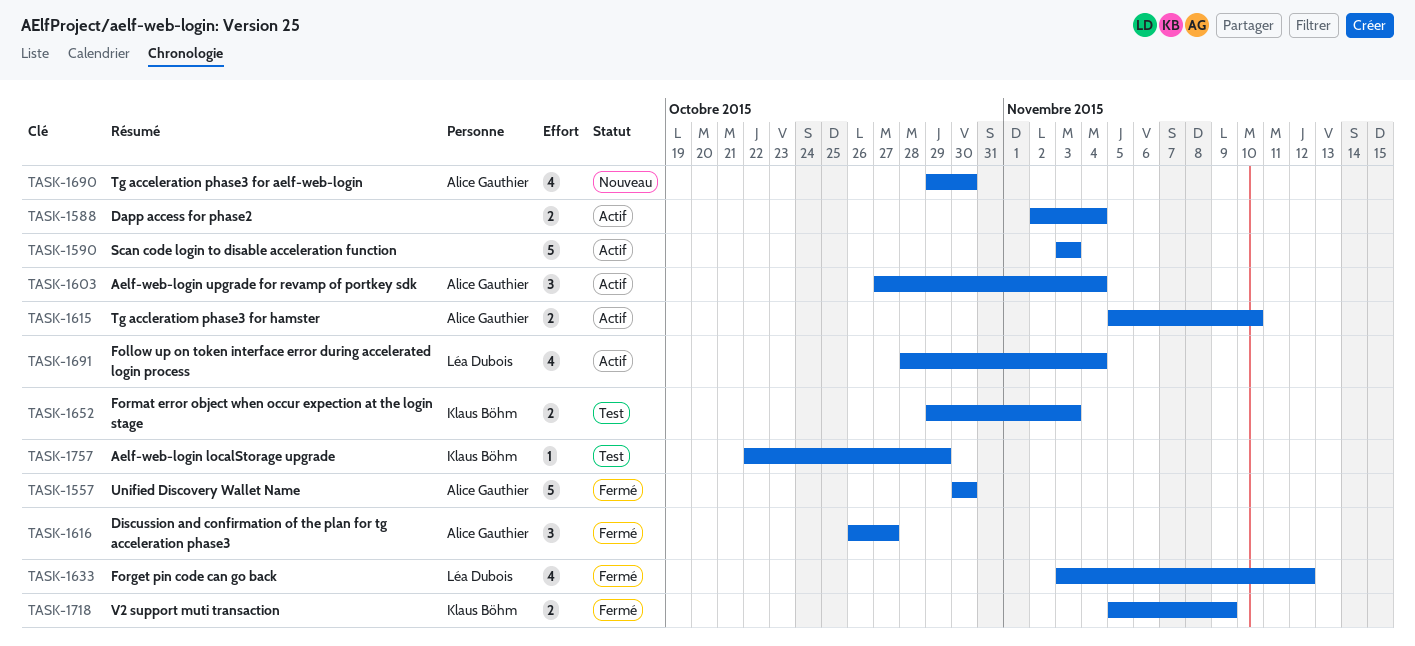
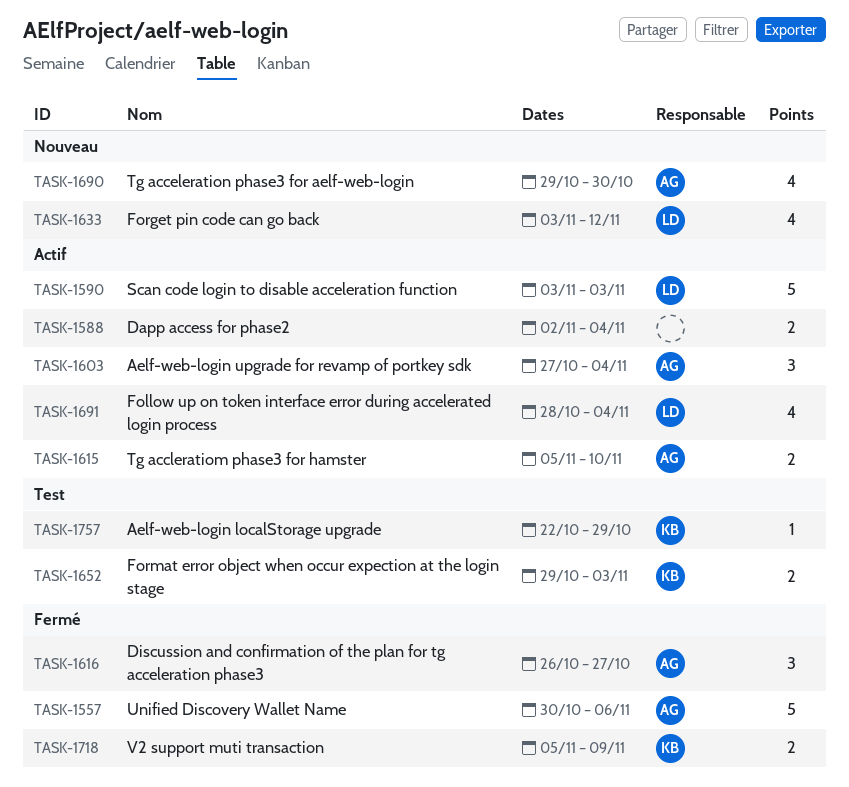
TASK-1557, due: Oct 30 -> Nov 6
TASK-1590, owner: none -> Léa Dubois
TASK-1633, status: Fermé -> Nouveau

